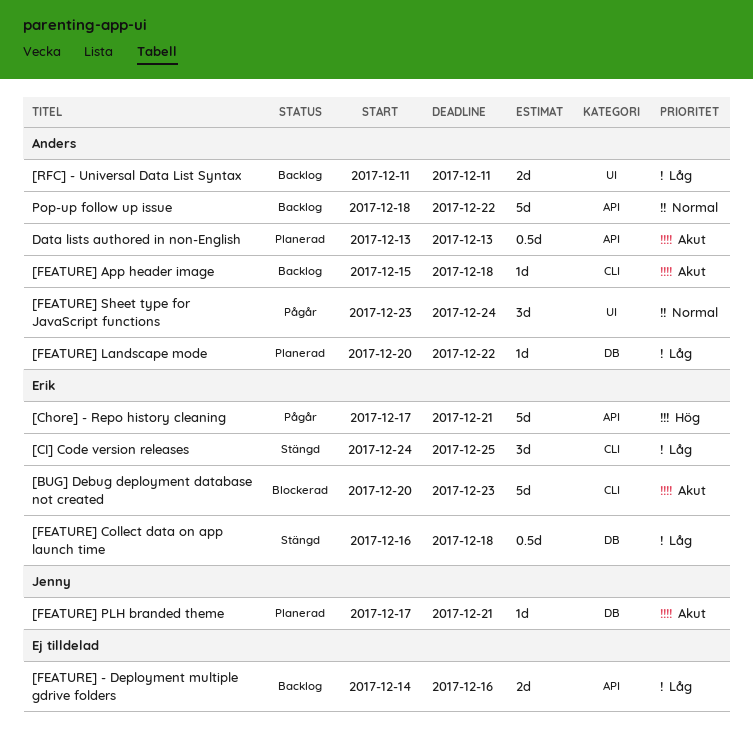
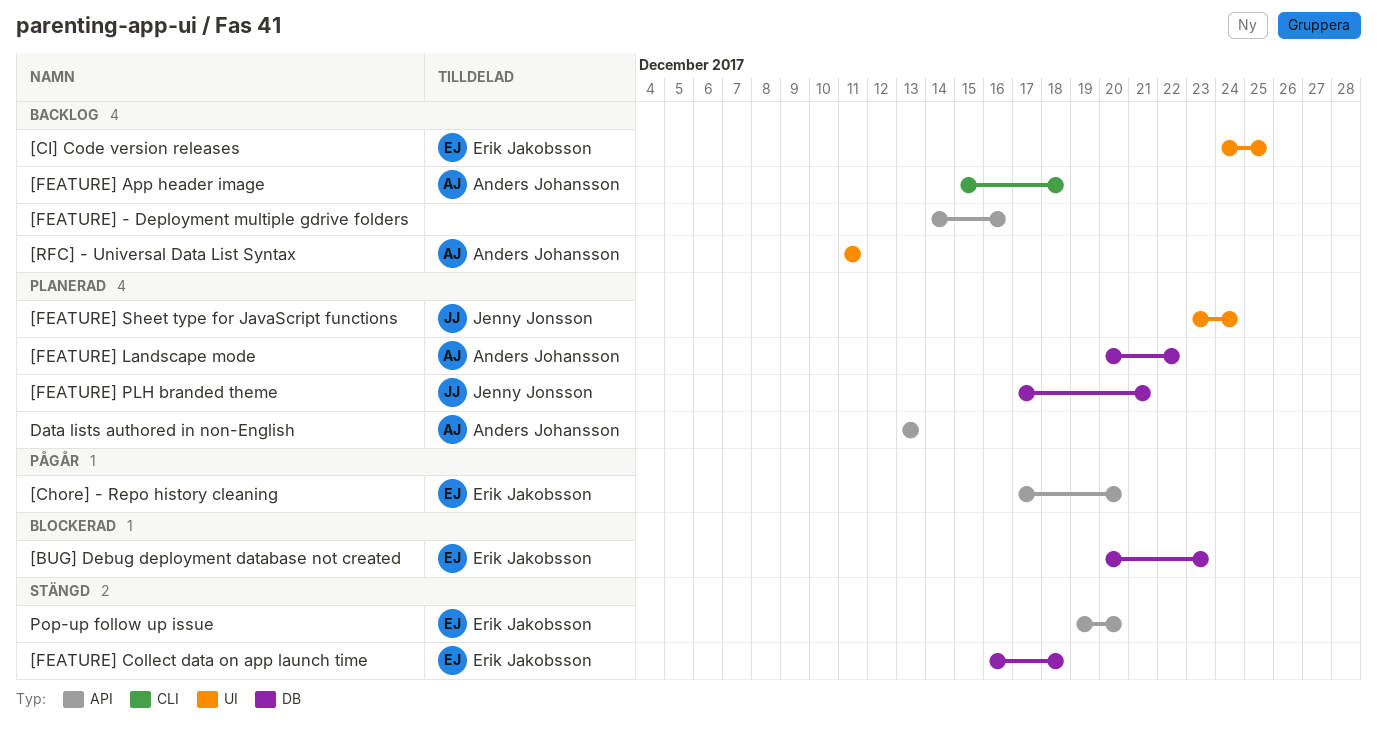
[BUG] Debug deployment database not created, label: CLI -> DB
[Chore] - Repo history cleaning, due: Dec 21 -> Dec 20
[CI] Code version releases, status: Stängd -> Backlog
[CI] Code version releases, label: CLI -> UI
[FEATURE] Sheet type for JavaScript functions, status: Pågår -> Planerad
[FEATURE] Sheet type for JavaScript functions, owner: Anders Johansson -> Jenny Jonsson
Pop-up follow up issue, status: Backlog -> Stängd
Pop-up follow up issue, owner: Anders Johansson -> Erik Jakobsson
Pop-up follow up issue, start: Dec 18 -> Dec 19
Pop-up follow up issue, due: Dec 22 -> Dec 20

